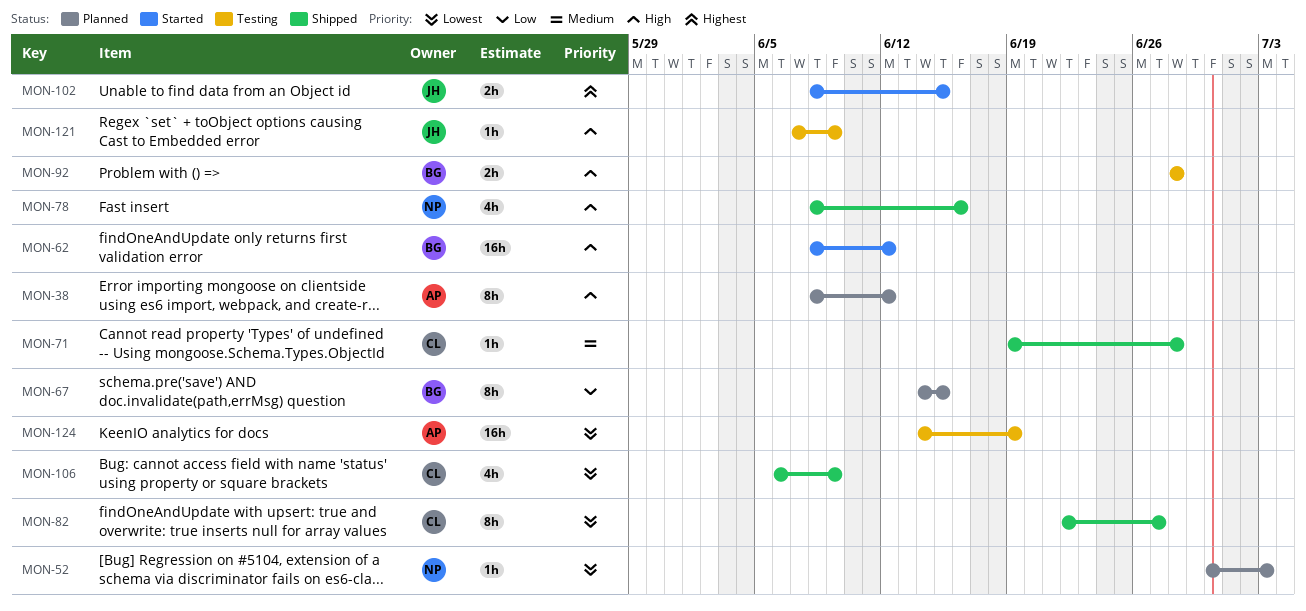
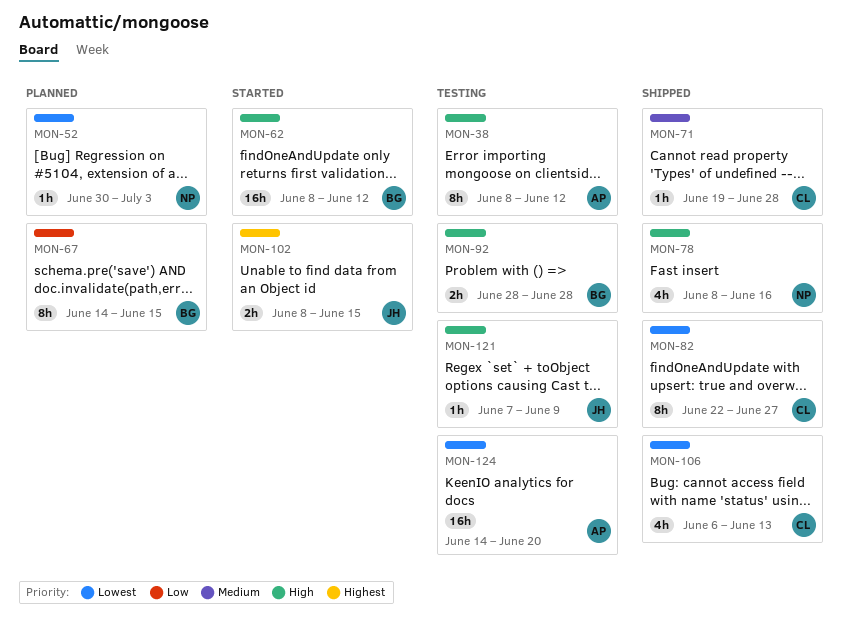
MON-38, status: Planned -> Testing
MON-106, due: Jun 9 -> Jun 13
MON-124, due: Jun 19 -> Jun 20

